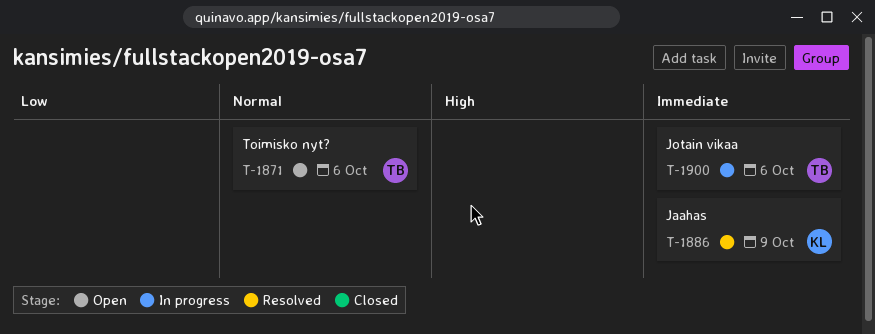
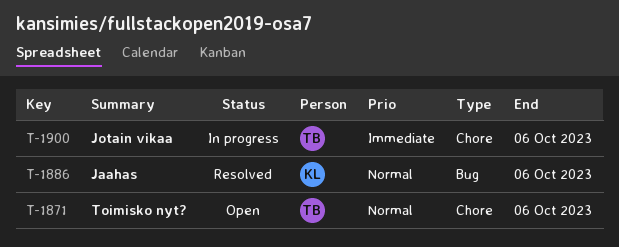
T-1886, priority: Immediate -> Normal
T-1886, due: Oct 9 -> Oct 6

